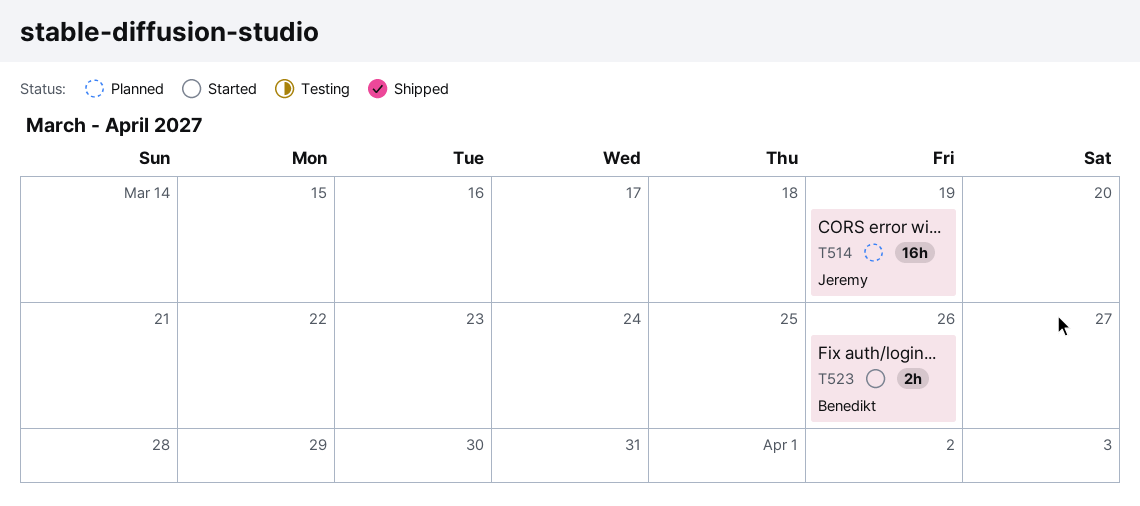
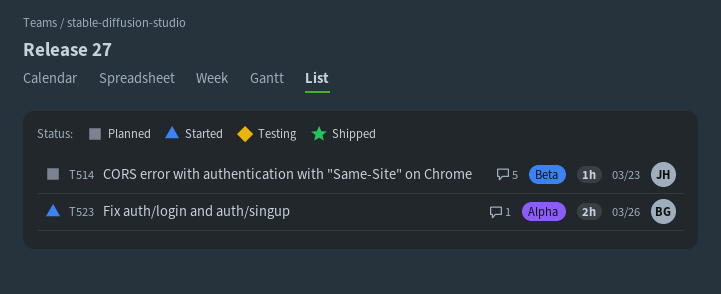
T514, estimate: 16h -> 1h
T514, due: Mar 19 -> Mar 23

